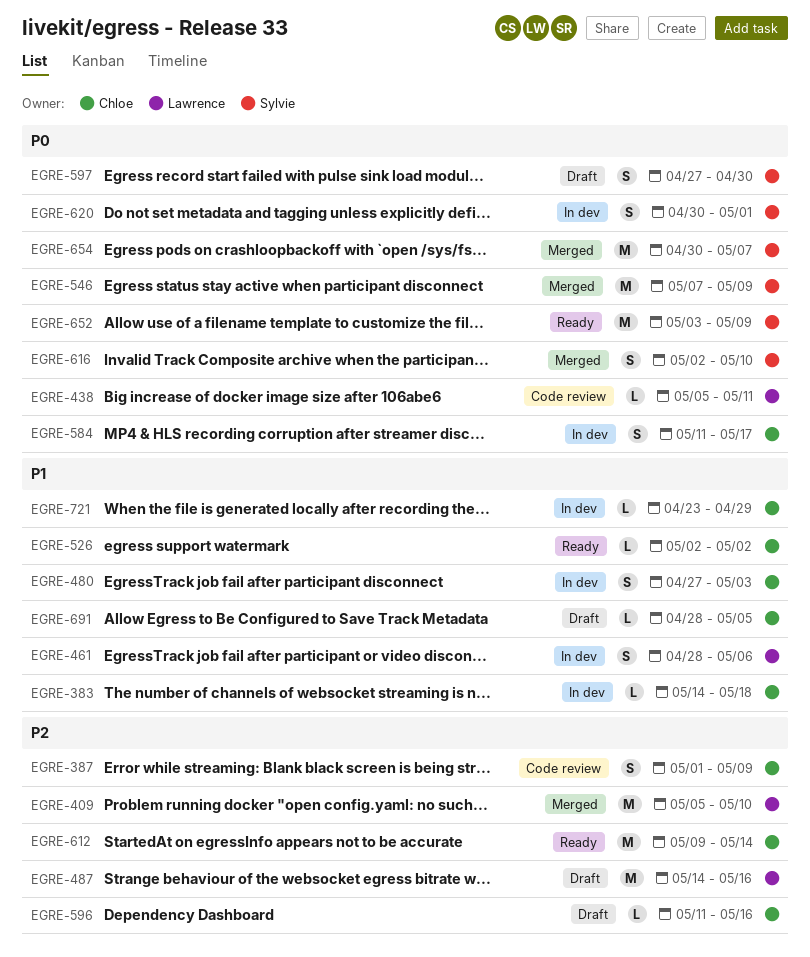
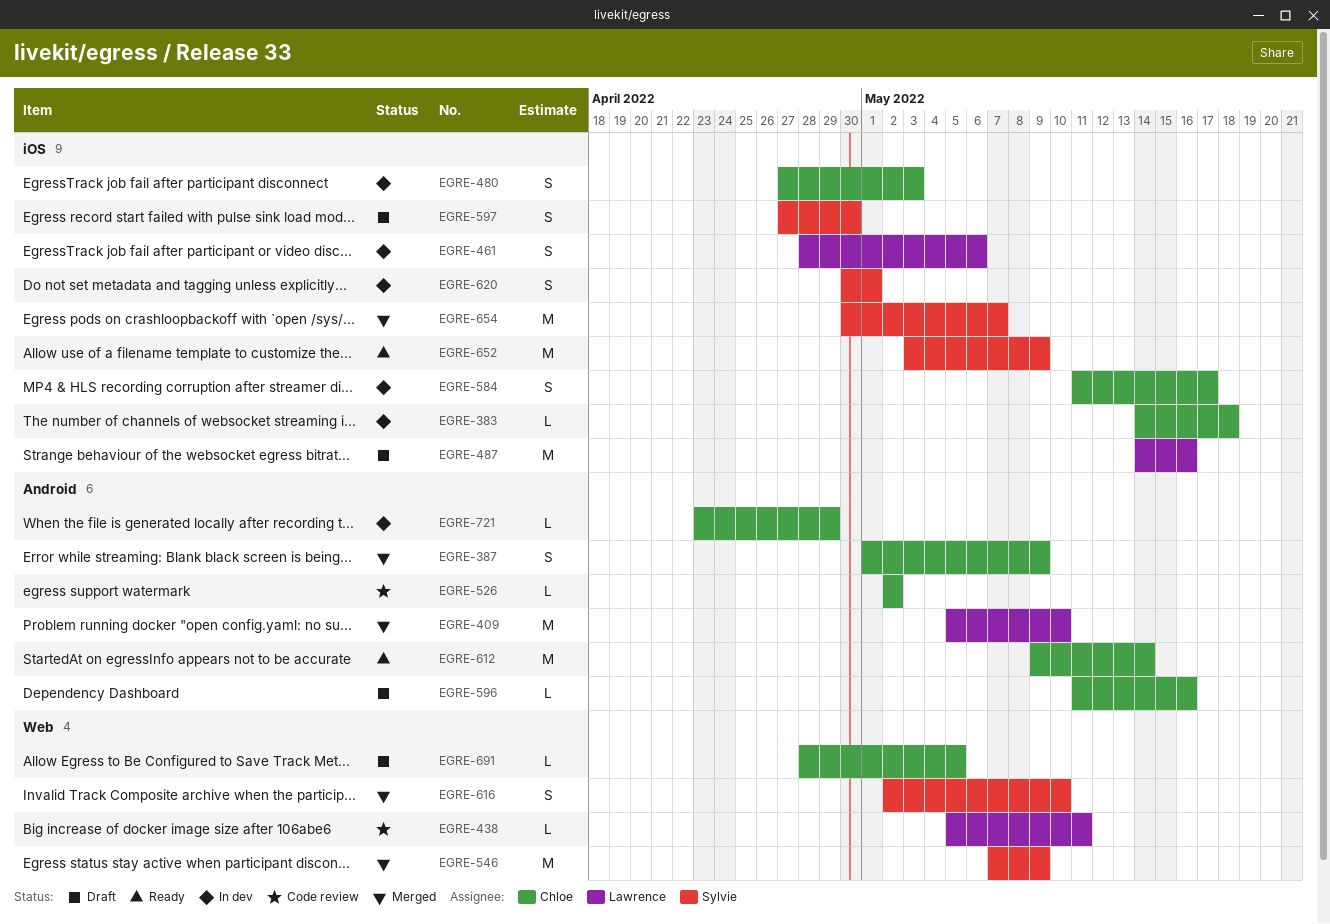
EGRE-387, status: Code review -> Merged
EGRE-526, status: Ready -> Code review

